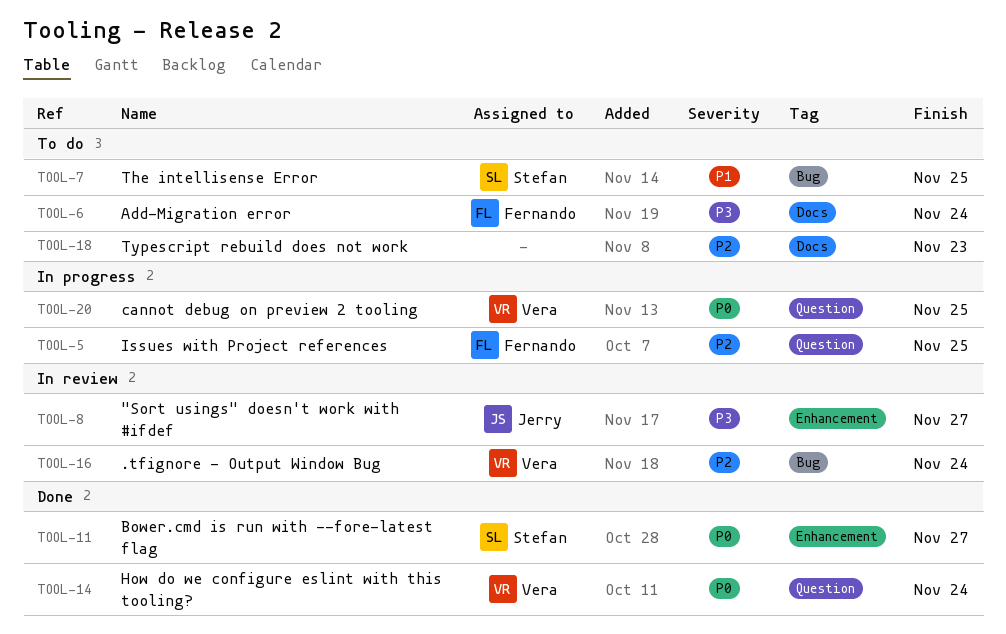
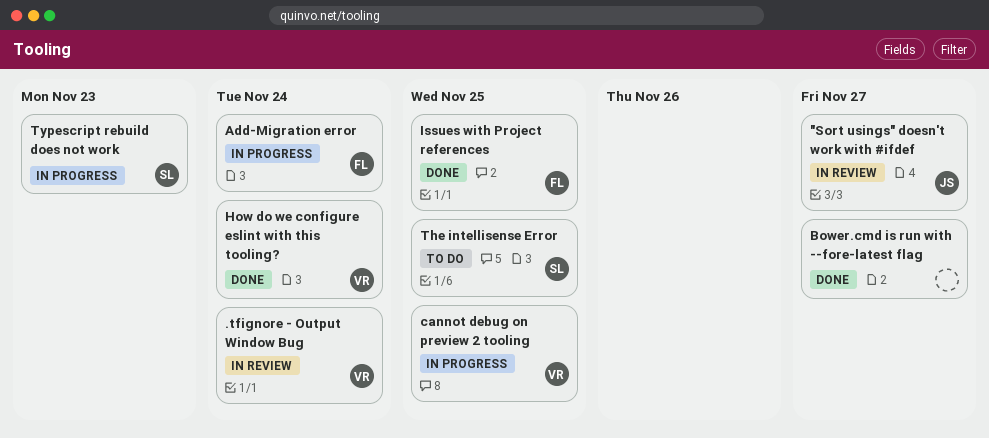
Add-Migration error, status: To do -> In progress
Bower.cmd is run with --fore-latest flag, owner: Stefan -> none
Issues with Project references, status: In progress -> Done
Typescript rebuild does not work, status: To do -> In progress
Typescript rebuild does not work, owner: none -> Stefan

